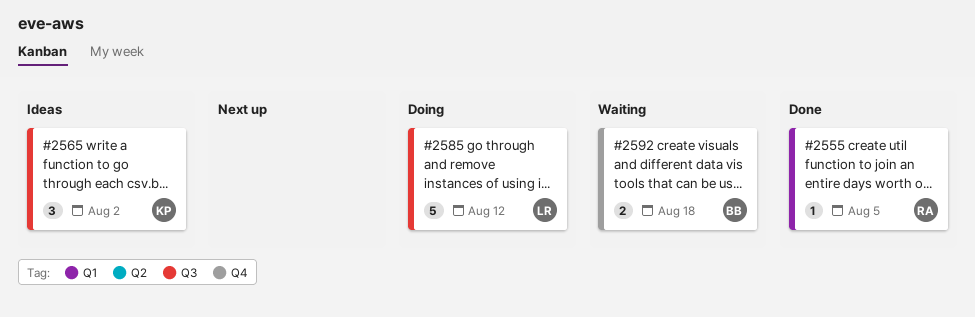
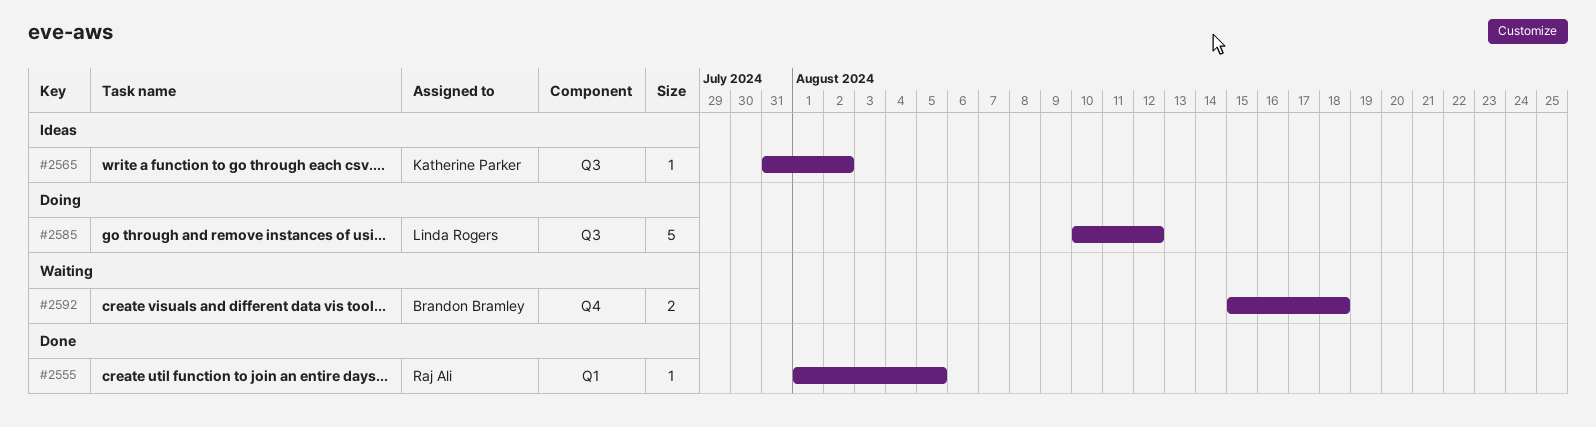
#2565, estimate: 3 -> 1

